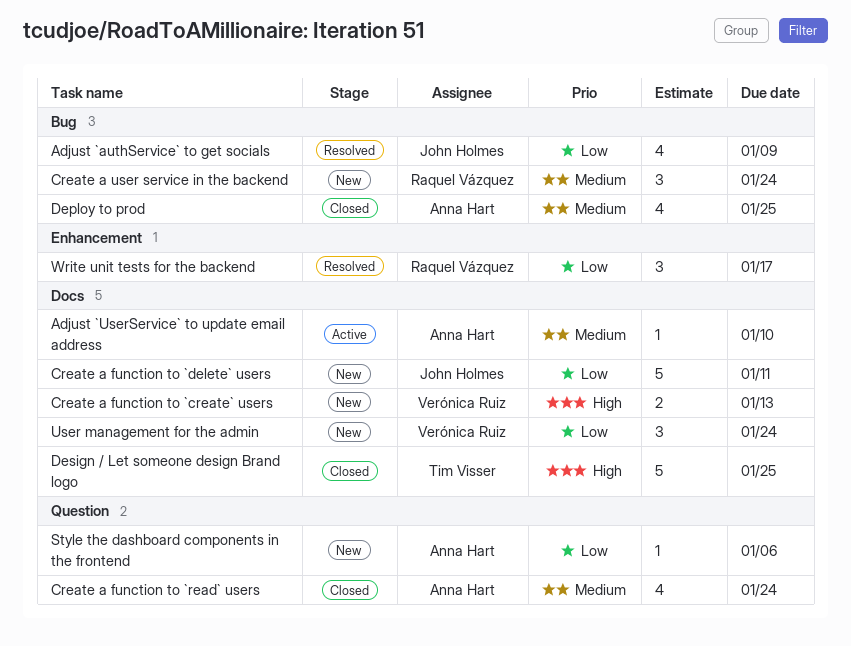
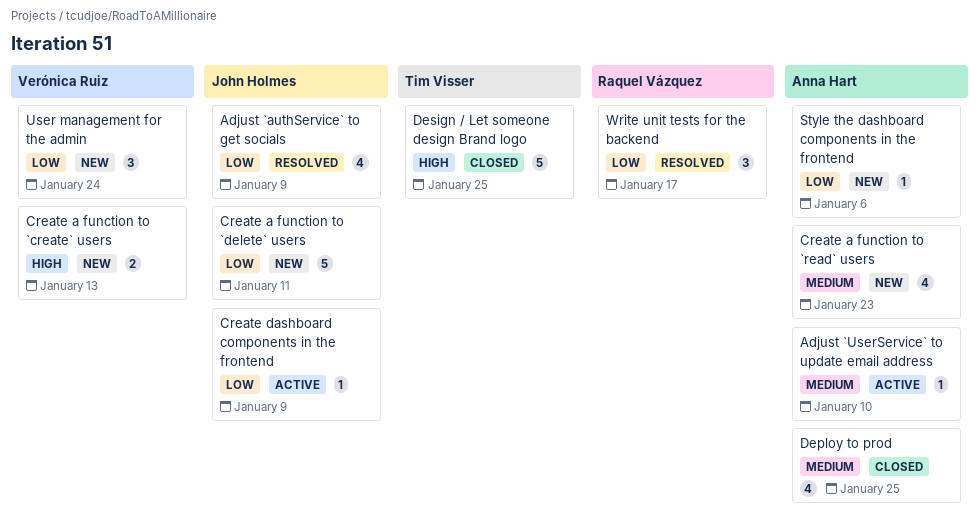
Create a function to `read` users, status: Closed -> New
Create a function to `read` users, due: Jan 24 -> Jan 23
Create a user service in the backend: present -> none
Create dashboard components in the frontend: none -> present

